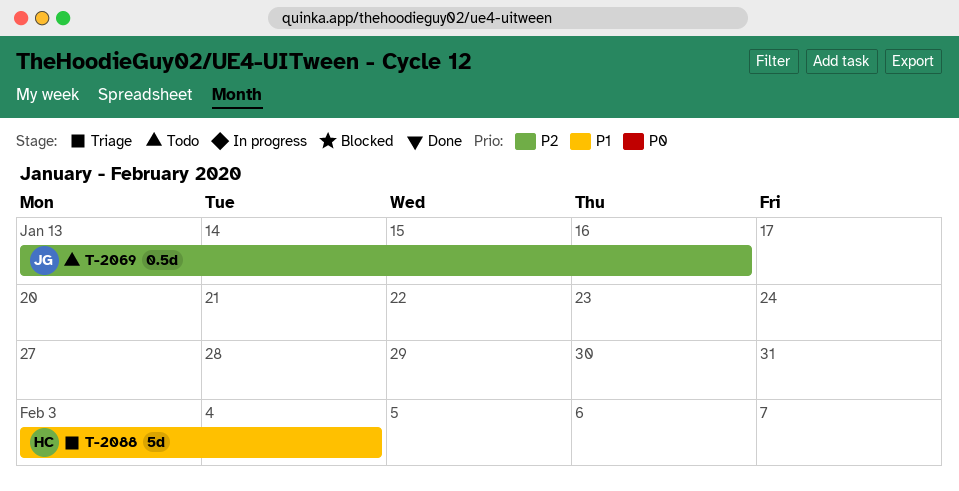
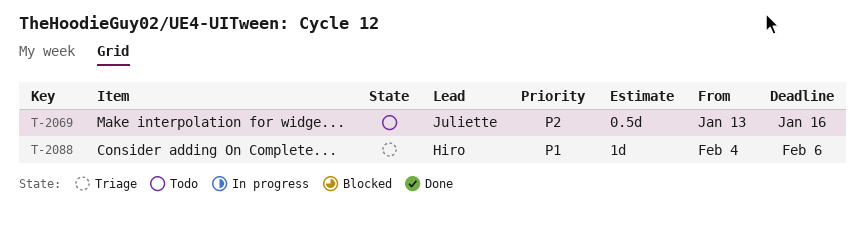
T-2088, estimate: 5d -> 1d
T-2088, start: Feb 3 -> Feb 4
T-2088, due: Feb 4 -> Feb 6

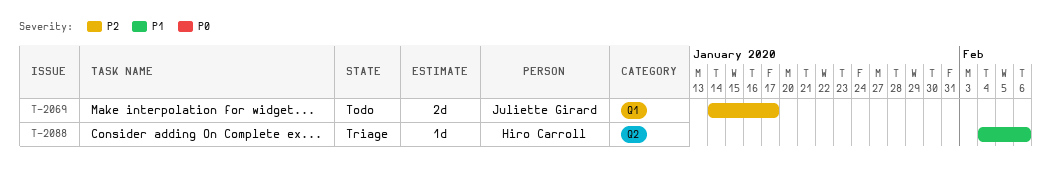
T-2069, estimate: 0.5d -> 2d
T-2069, start: Jan 13 -> Jan 14
T-2069, due: Jan 16 -> Jan 17

